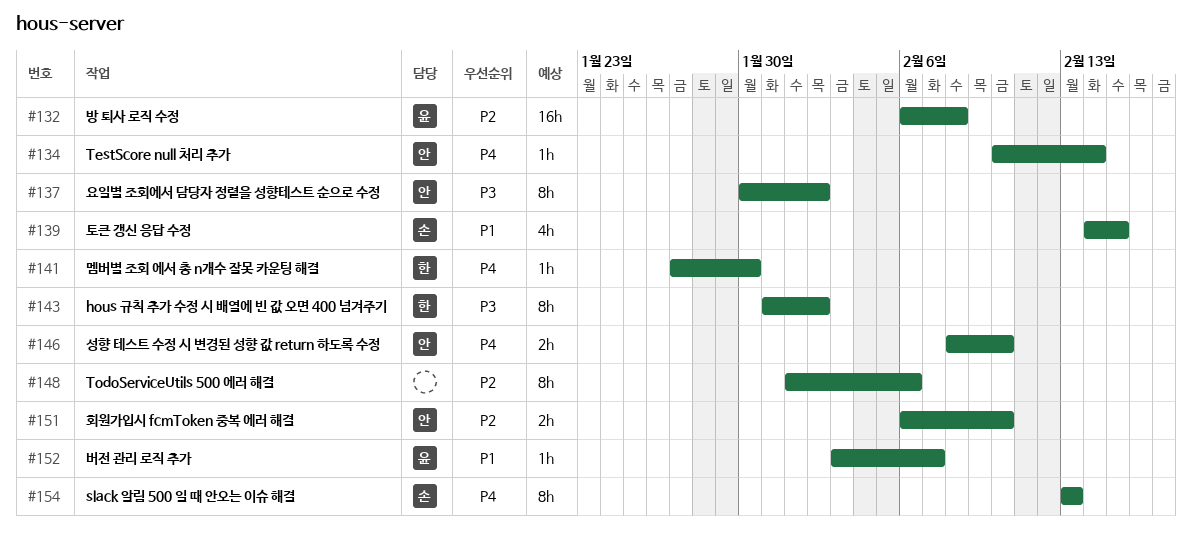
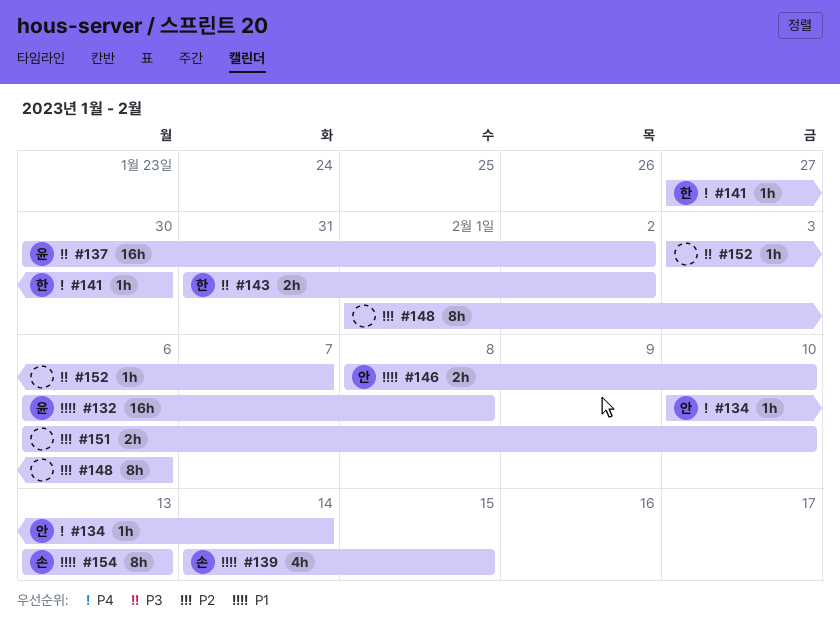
#132, priority: P2 -> P1
#137, owner: 안 -> 윤
#137, estimate: 8h -> 16h
#143, estimate: 8h -> 2h
#146, priority: P4 -> P1
#151, owner: 안 -> none
#152, owner: 윤 -> none
#152, priority: P1 -> P3
#154, priority: P4 -> P1

